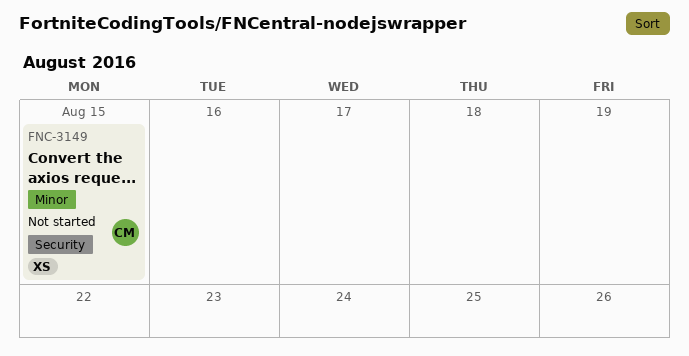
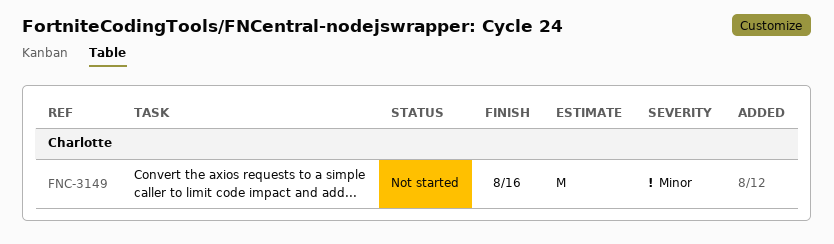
FNC-3149, estimate: XS -> M
FNC-3149, due: Aug 15 -> Aug 16

